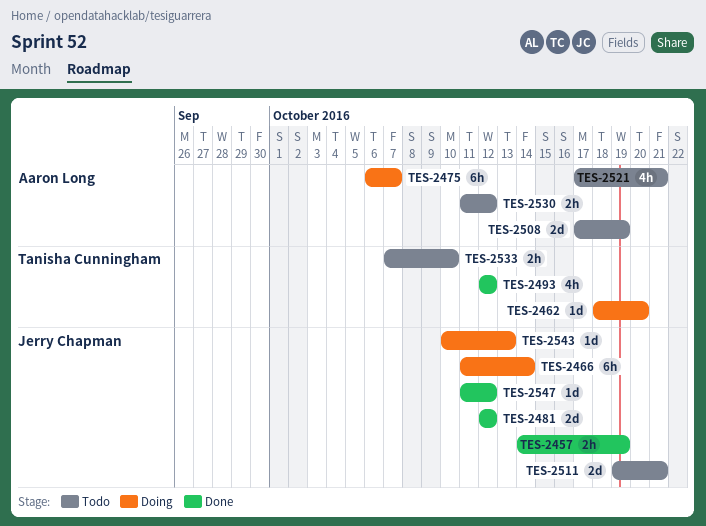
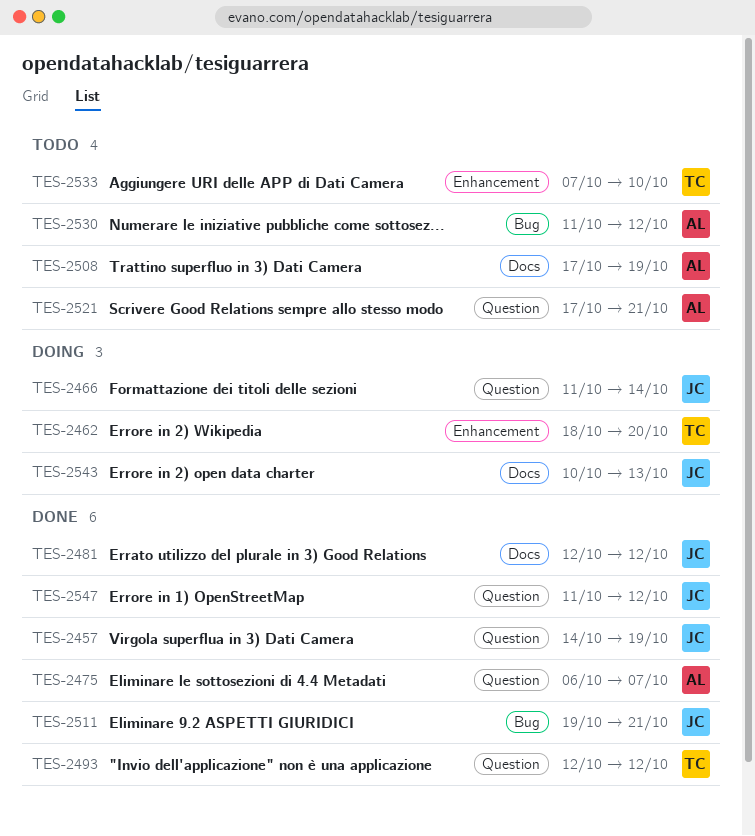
TES-2475, status: Doing -> Done
TES-2511, status: Todo -> Done

